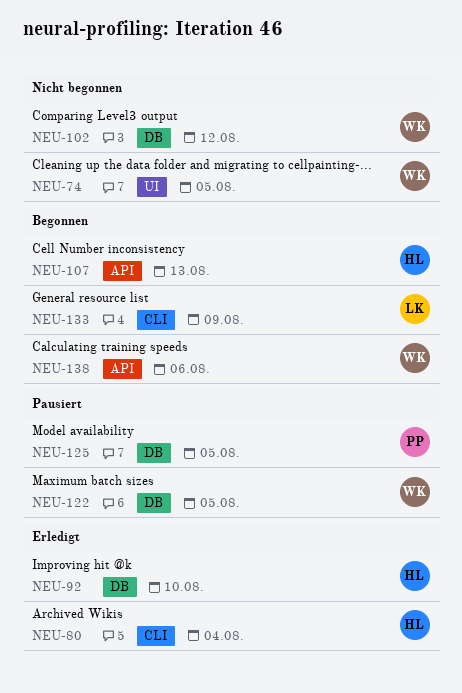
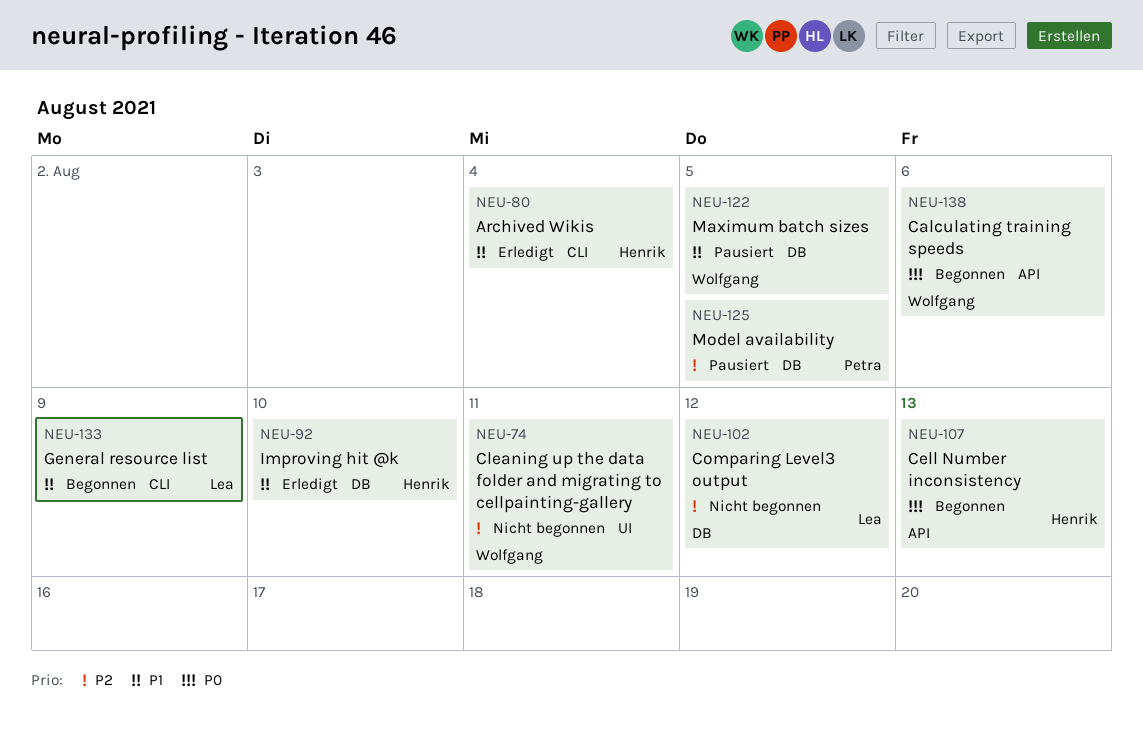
NEU-74, due: Aug 5 -> Aug 11
NEU-102, owner: Wolfgang -> Lea

